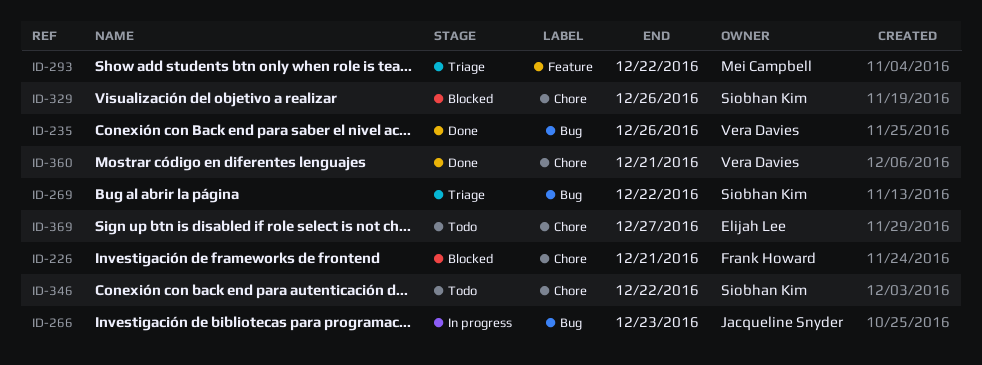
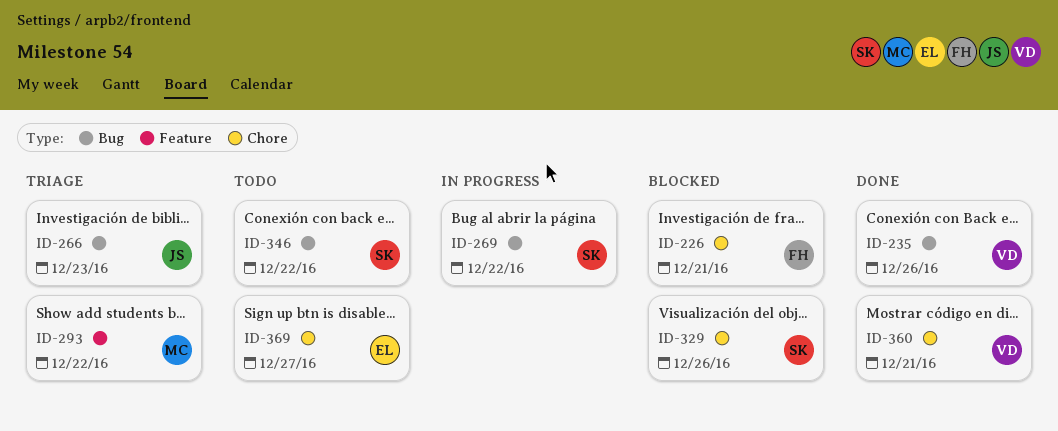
ID-266, status: In progress -> Triage
ID-269, status: Triage -> In progress
ID-346, label: Chore -> Bug

